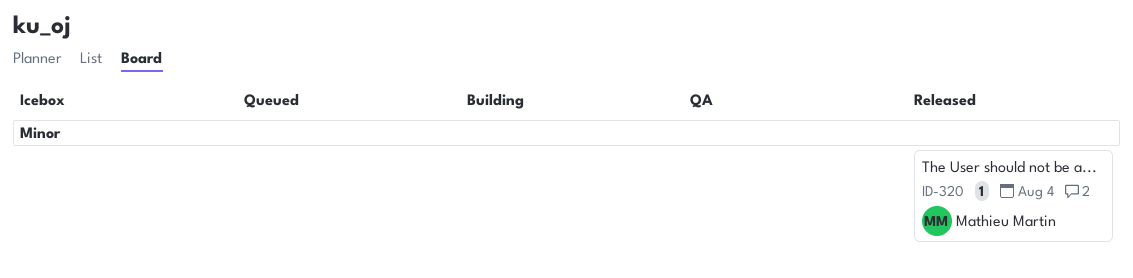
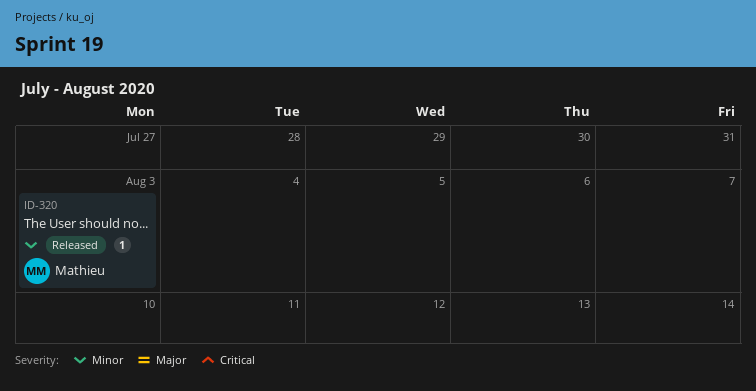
ID-320, due: Aug 4 -> Aug 3

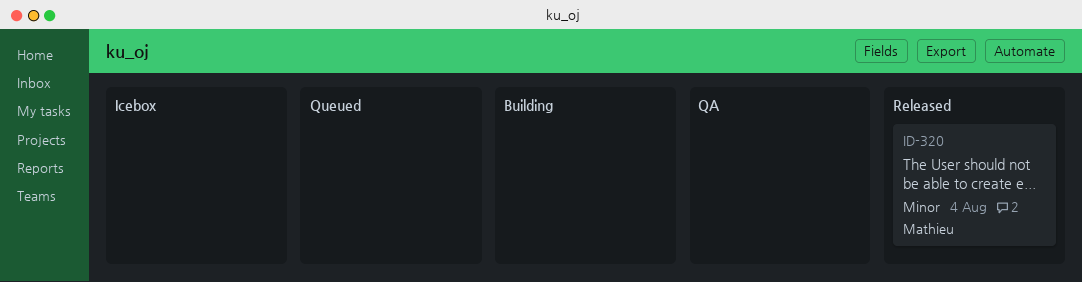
ID-320, due: Aug 3 -> Aug 4

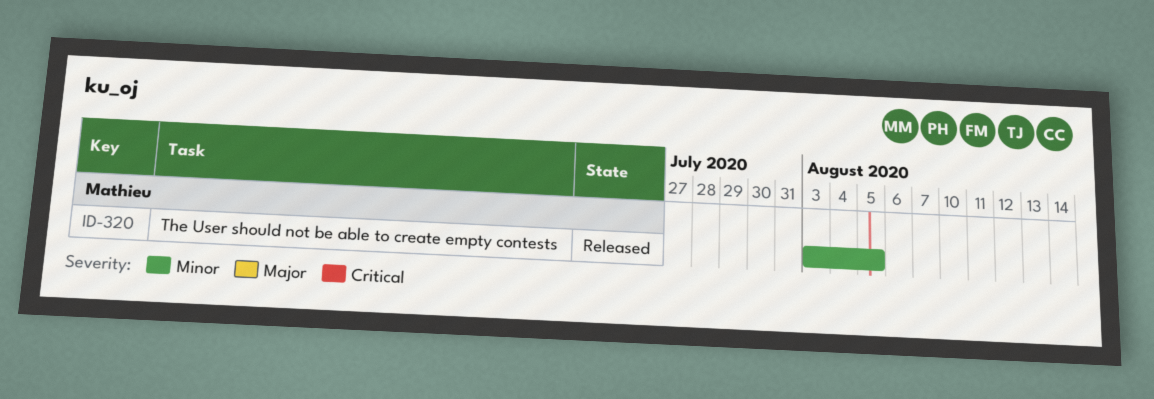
ID-320, due: Aug 4 -> Aug 5

